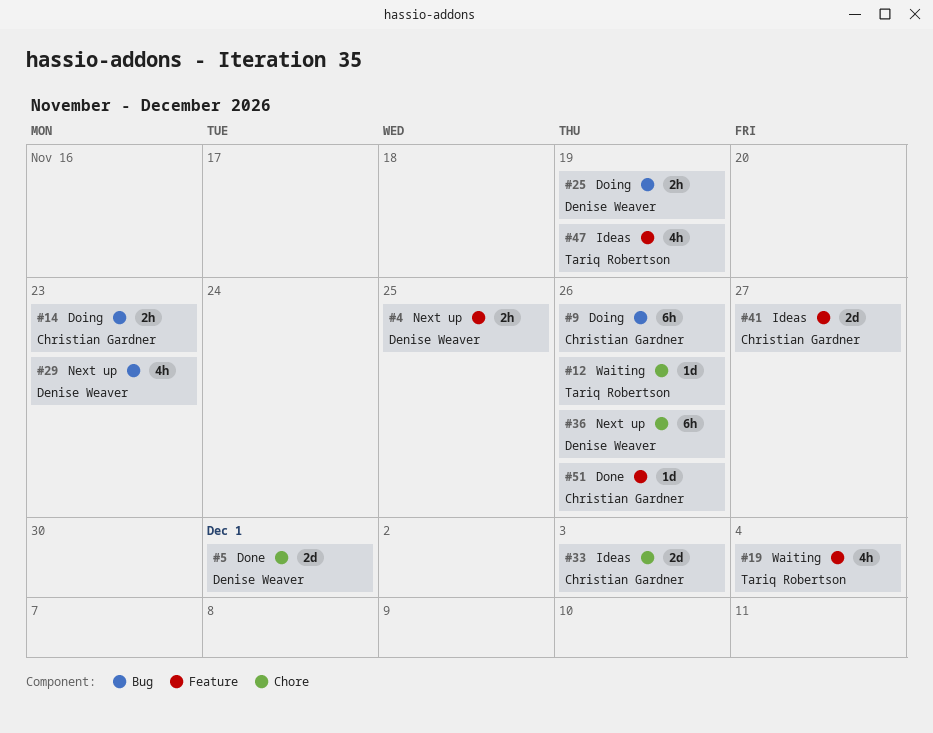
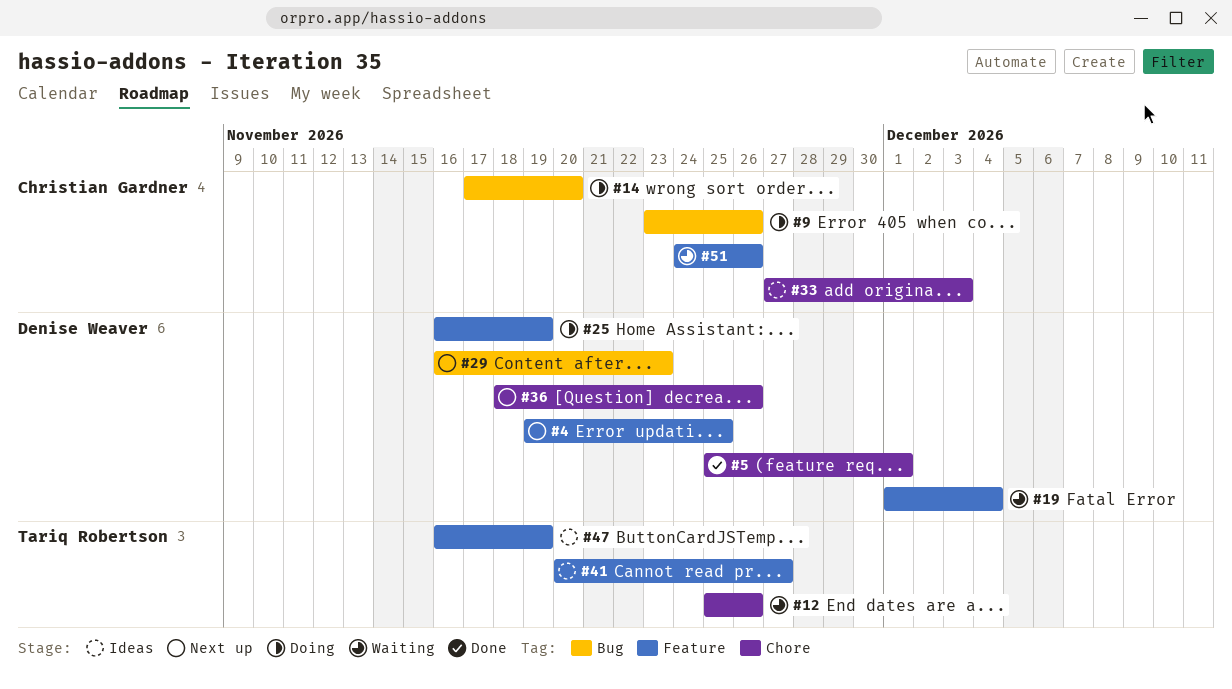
#14, due: Nov 23 -> Nov 20
#19, owner: Tariq Robertson -> Denise Weaver
#25, label: Bug -> Feature
#41, owner: Christian Gardner -> Tariq Robertson
#51, status: Done -> Waiting

